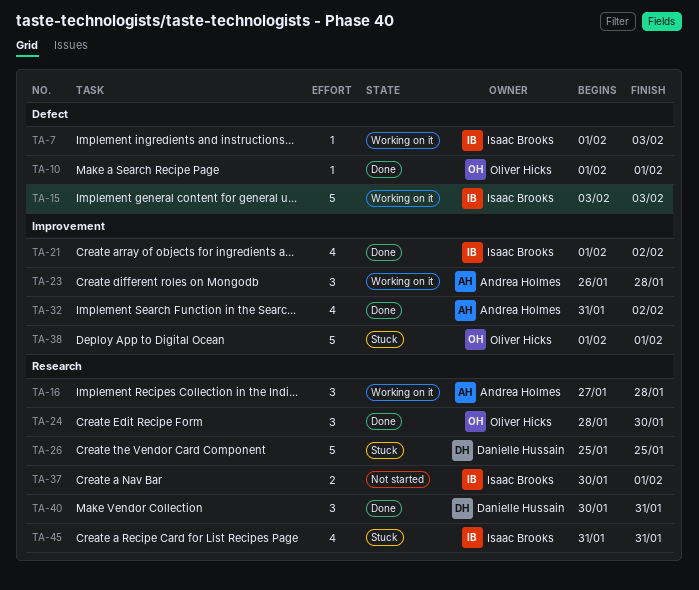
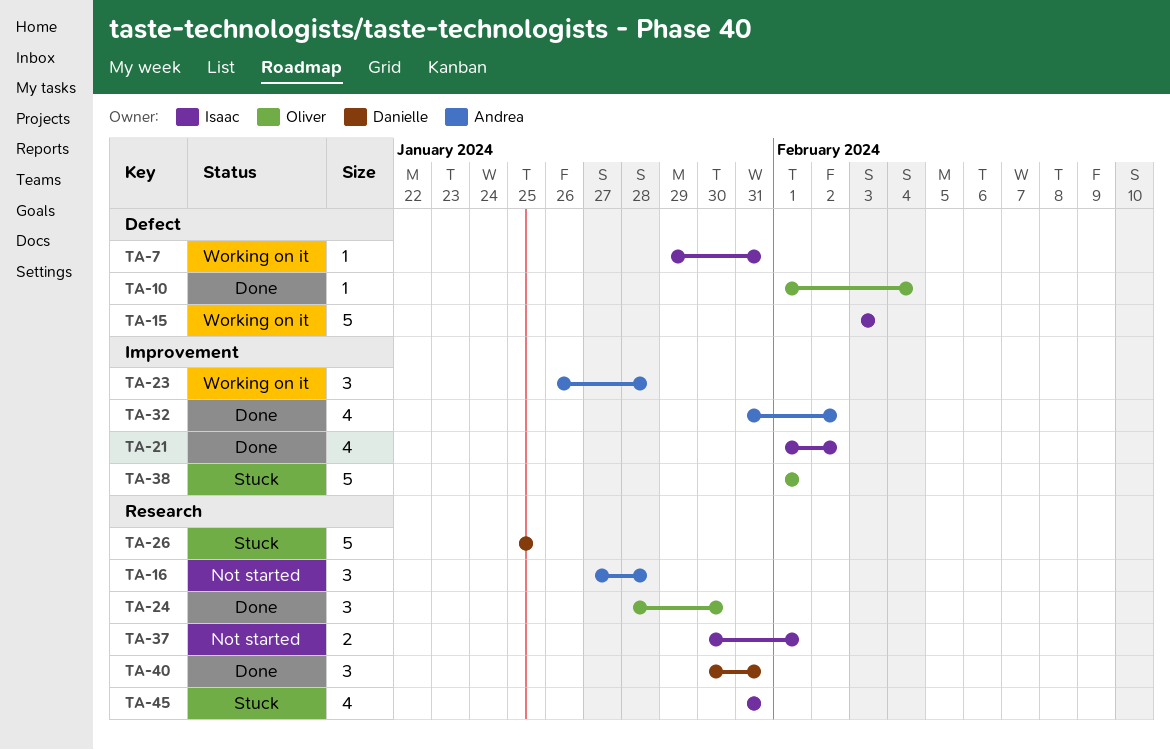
TA-7, start: Feb 1 -> Jan 29
TA-7, due: Feb 3 -> Jan 31
TA-10, due: Feb 1 -> Feb 4
TA-16, status: Working on it -> Not started

